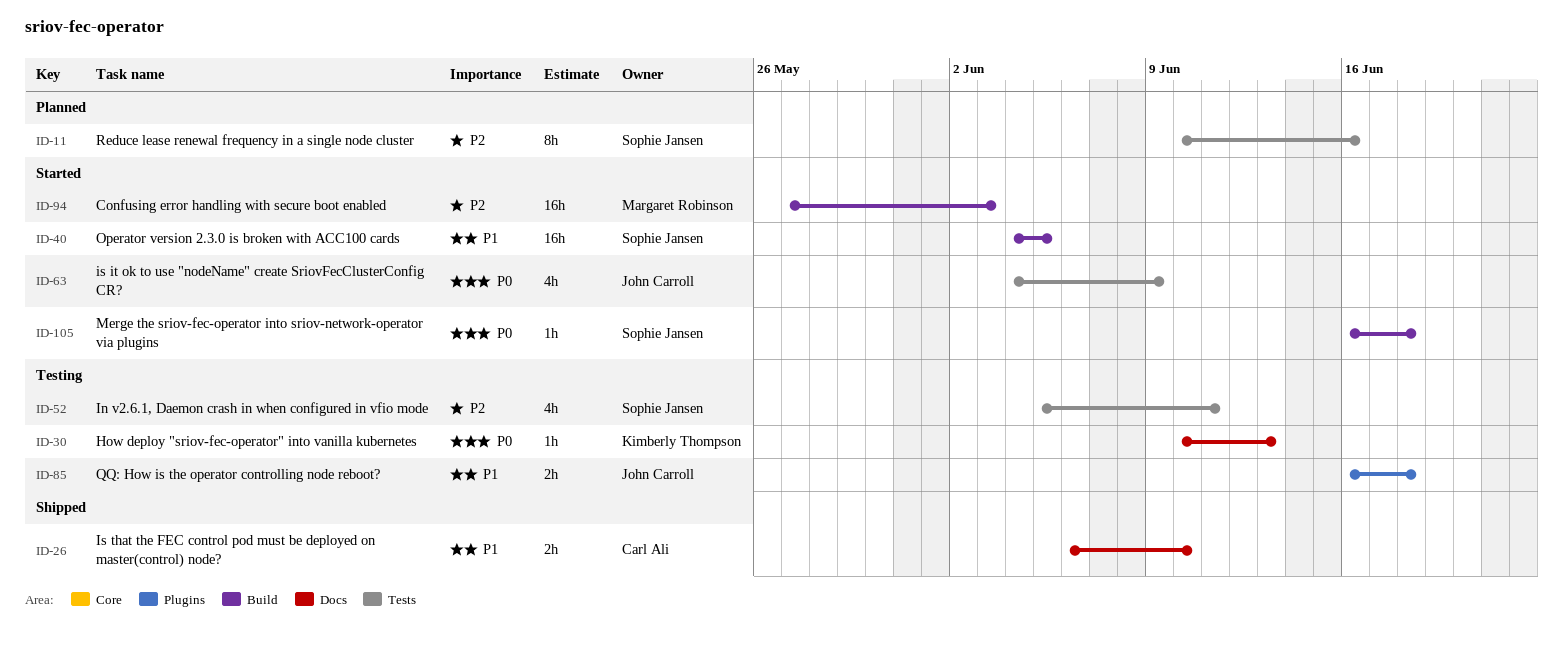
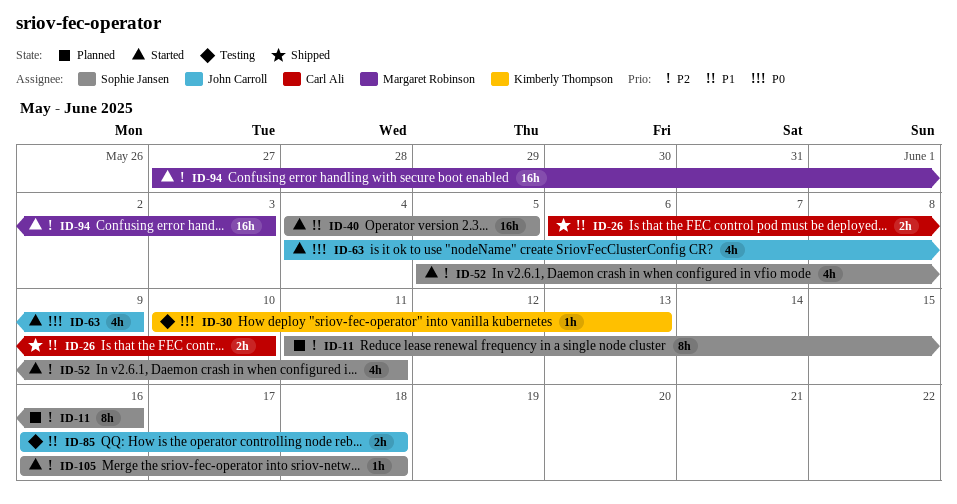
ID-11, start: Jun 10 -> Jun 11
ID-52, status: Testing -> Started
ID-105, priority: P0 -> P2

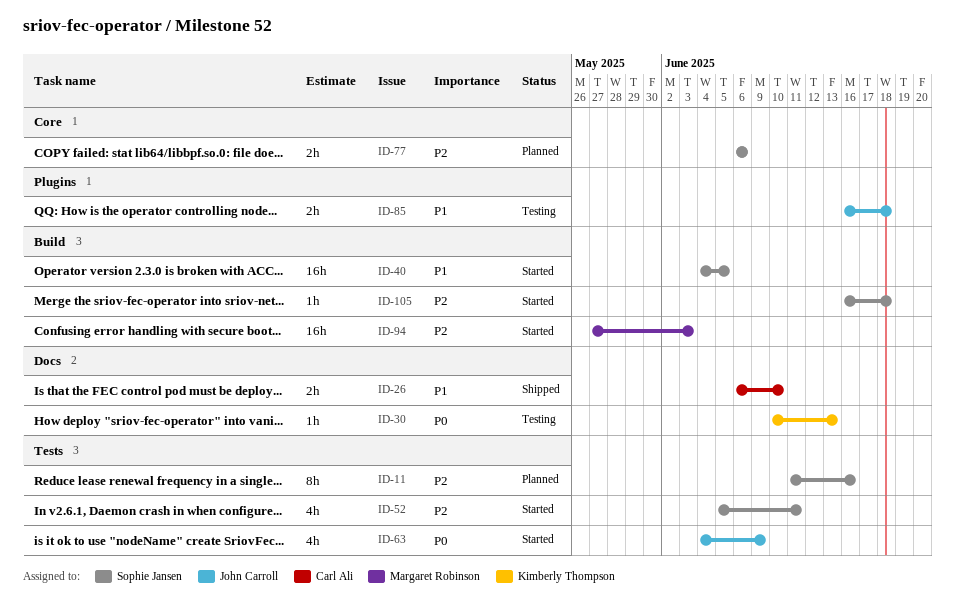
ID-77: none -> present

